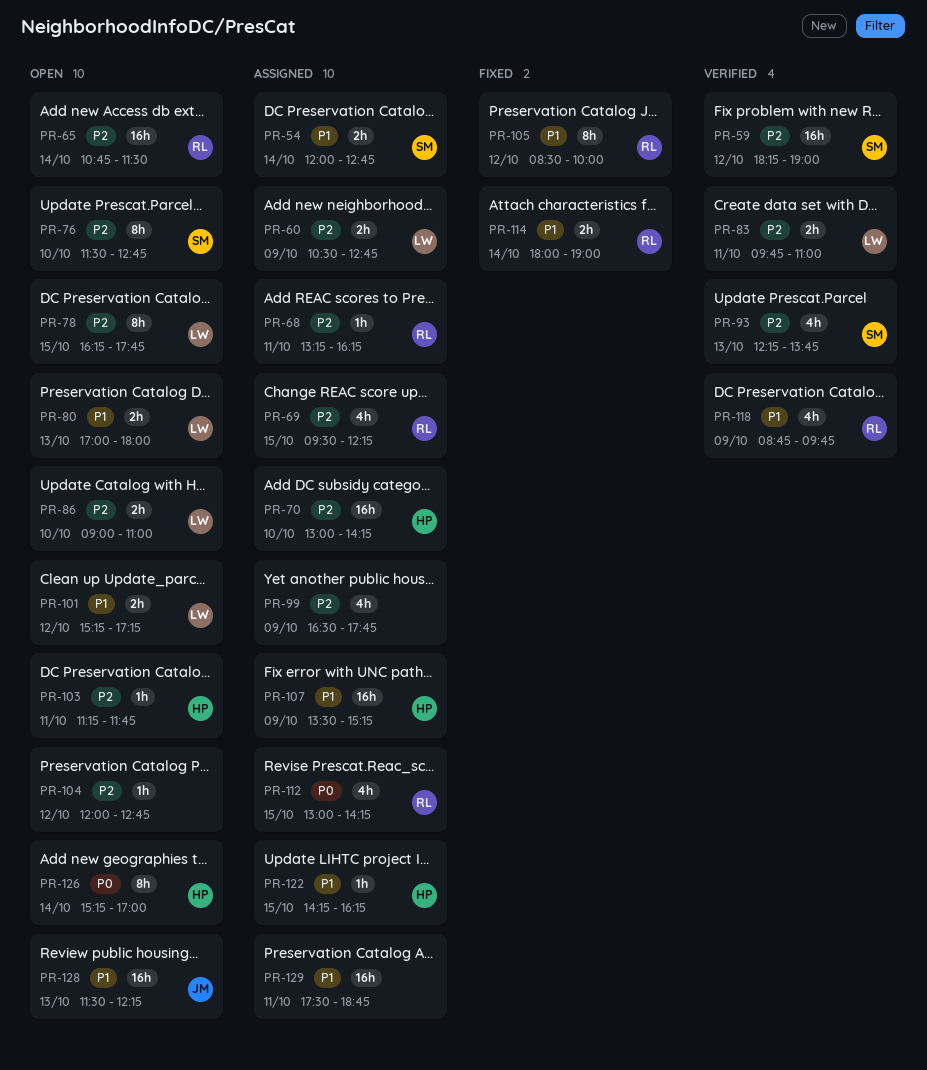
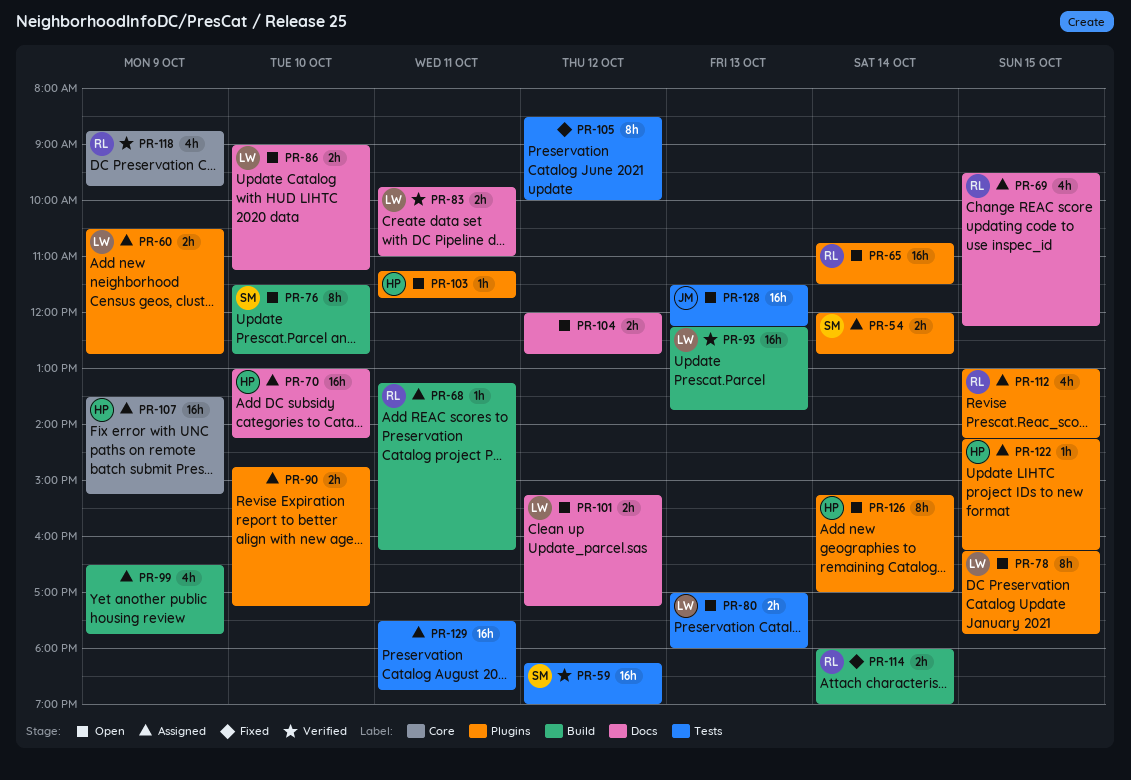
PR-86, ends: 11:00 -> 11:15
PR-90: none -> present
PR-93, owner: SM -> LW
PR-93, estimate: 4h -> 16h
PR-104, estimate: 1h -> 2h
PR-105, owner: RL -> none

